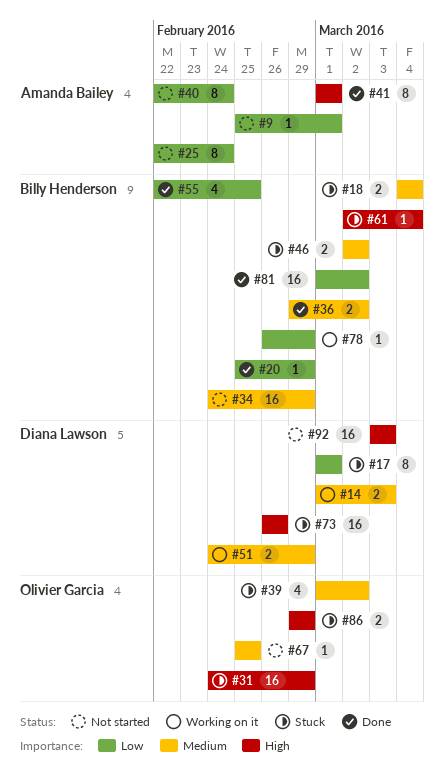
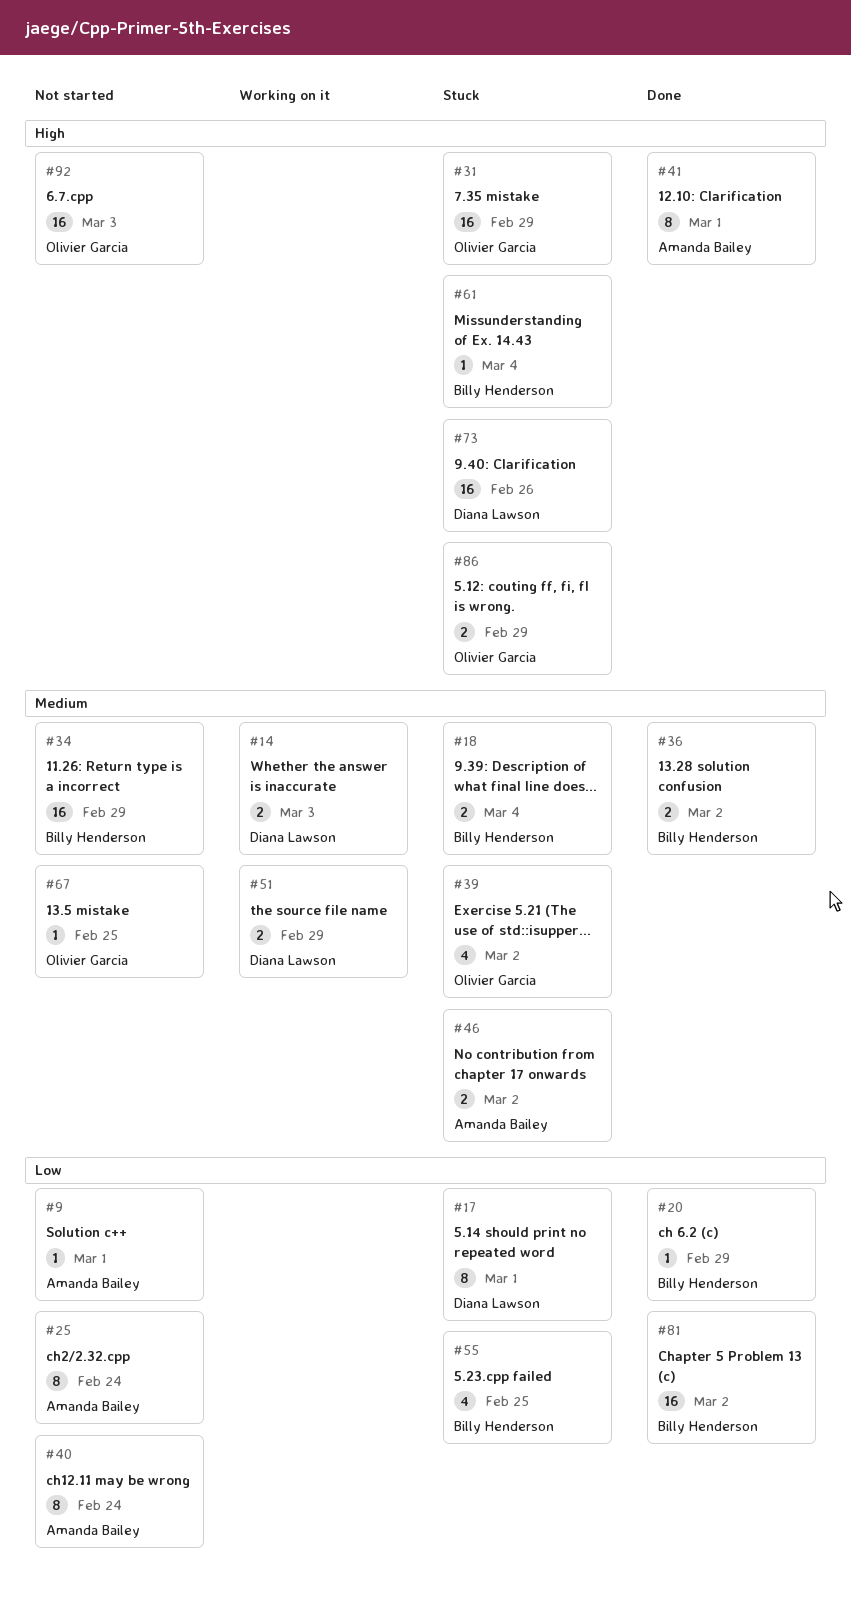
#46, owner: Billy Henderson -> Amanda Bailey
#55, status: Done -> Stuck
#78: present -> none
#92, owner: Diana Lawson -> Olivier Garcia

